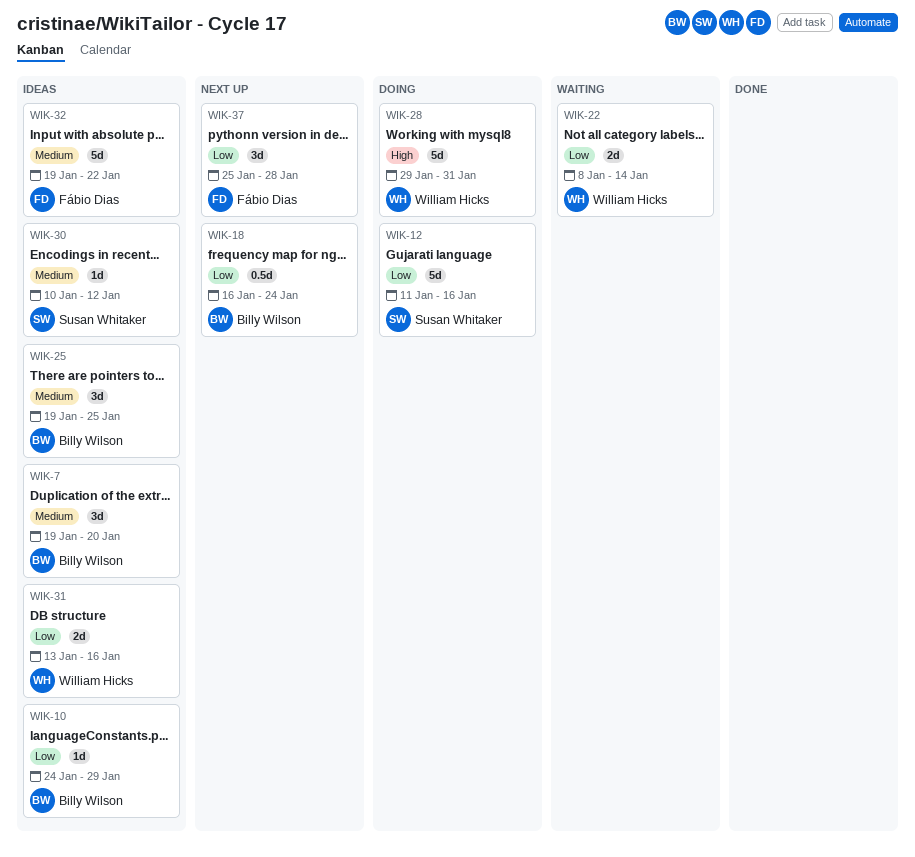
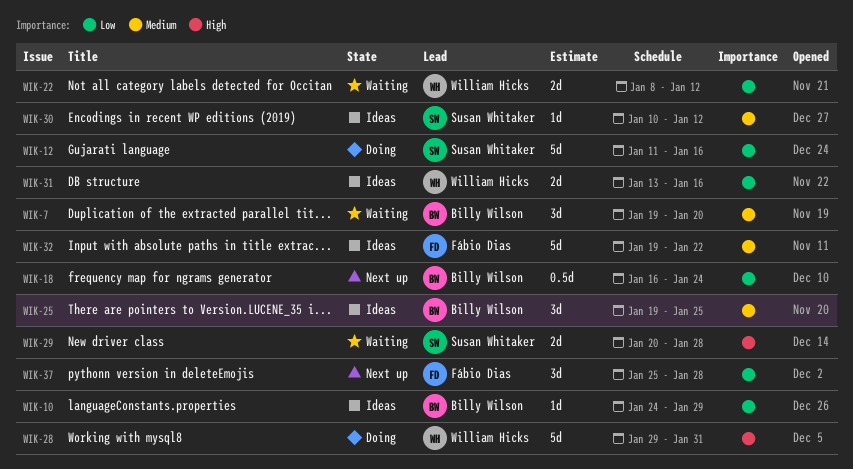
WIK-7, status: Ideas -> Waiting
WIK-22, due: Jan 14 -> Jan 12
WIK-29: none -> present

